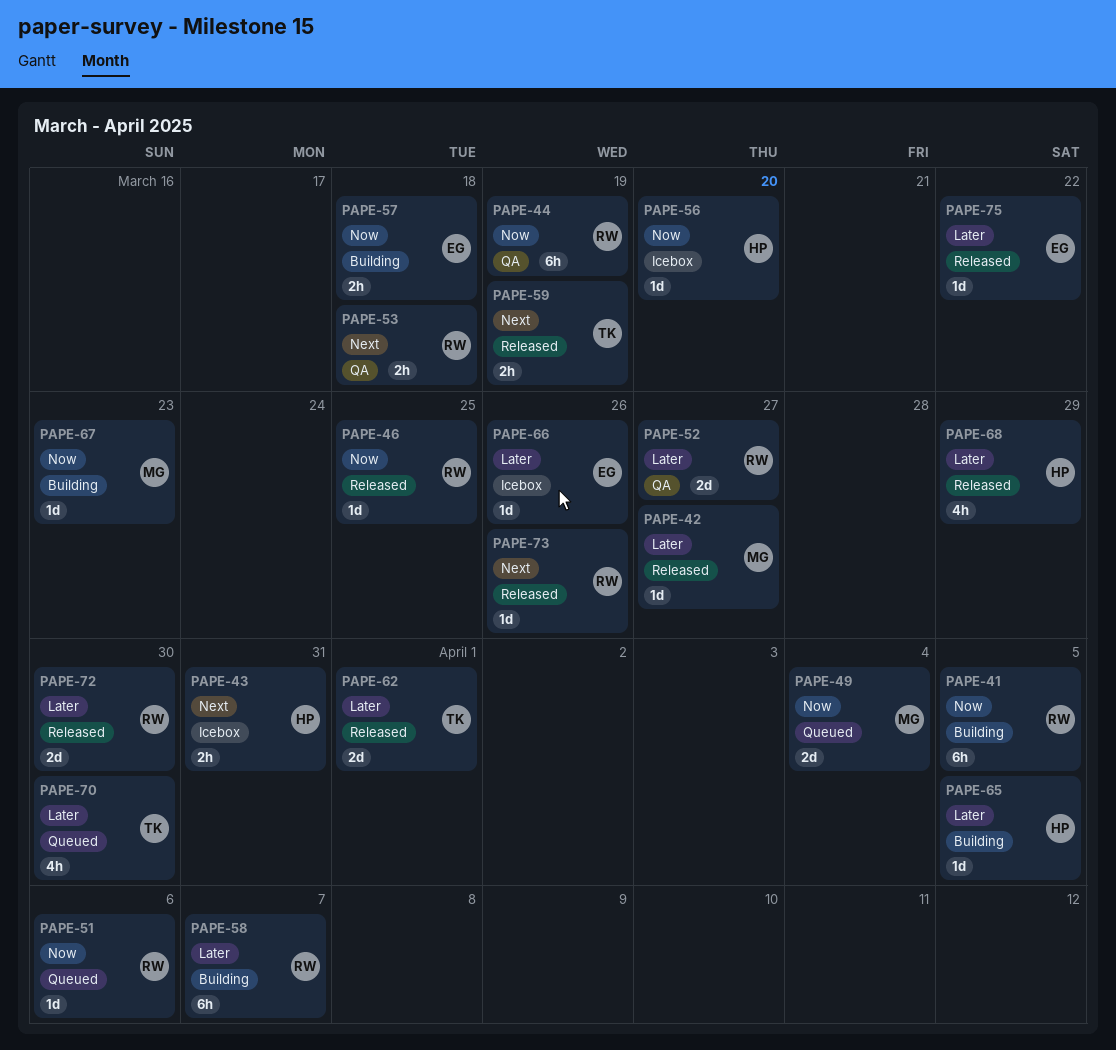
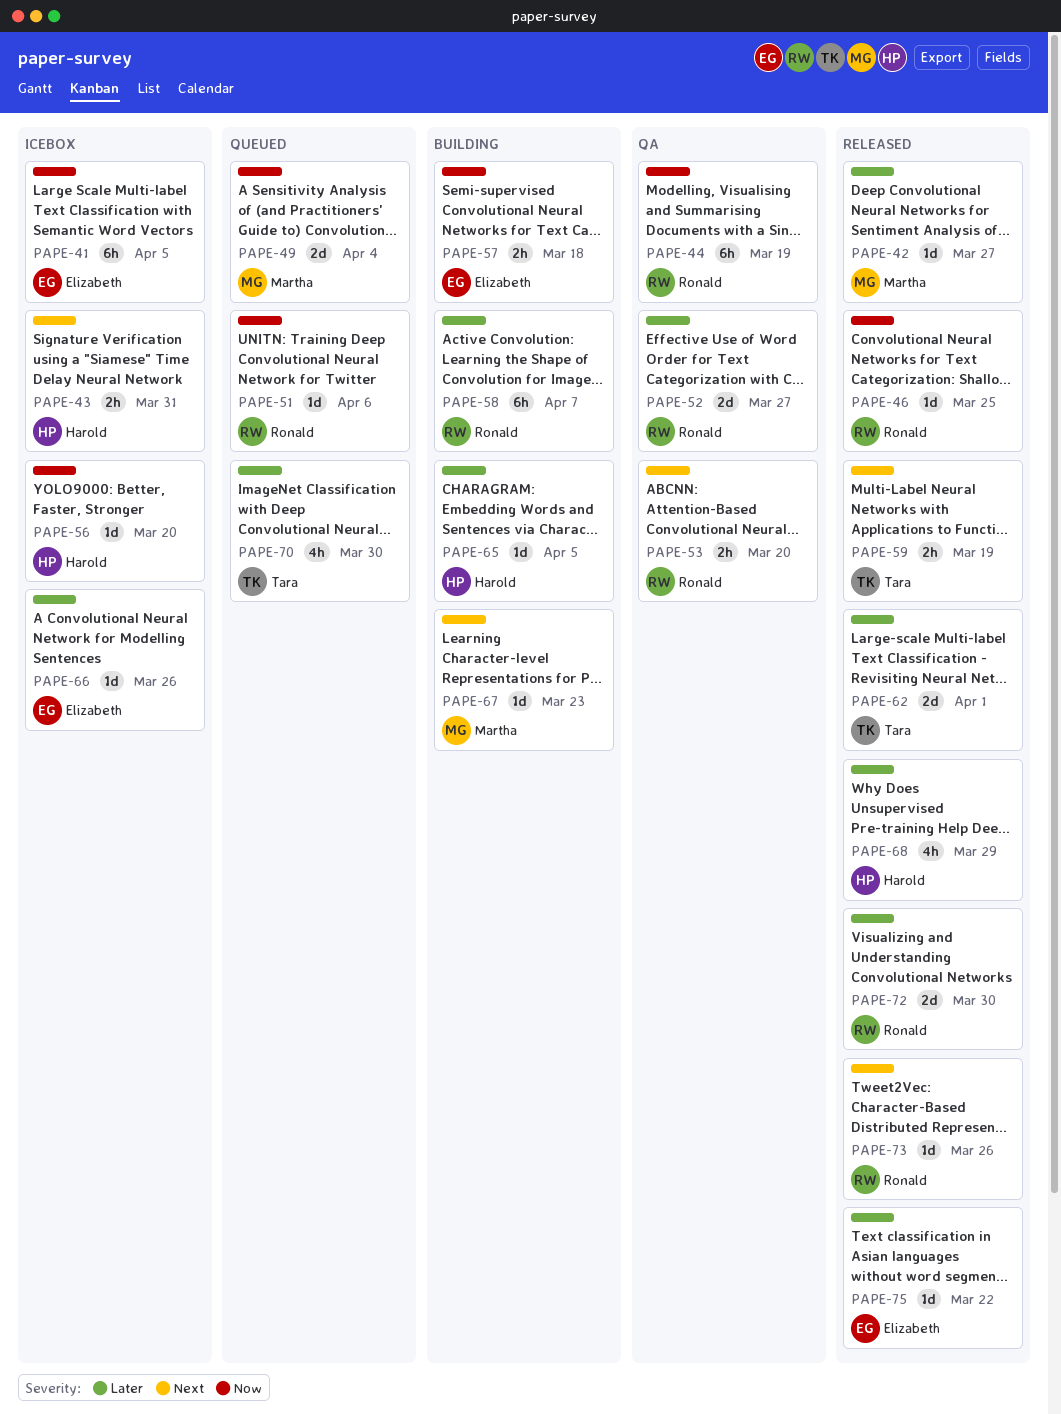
PAPE-41, status: Building -> Icebox
PAPE-41, owner: Ronald -> Elizabeth
PAPE-53, due: Mar 18 -> Mar 20
PAPE-67, priority: Now -> Next

